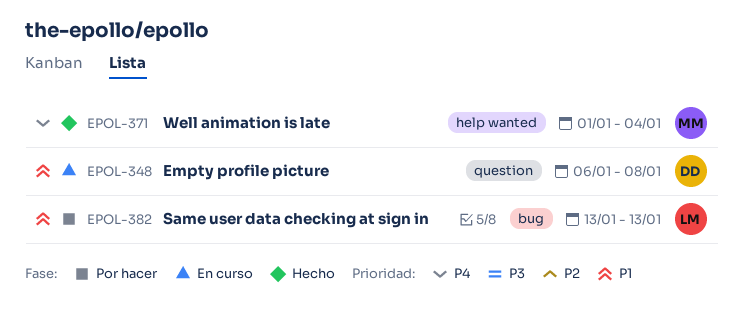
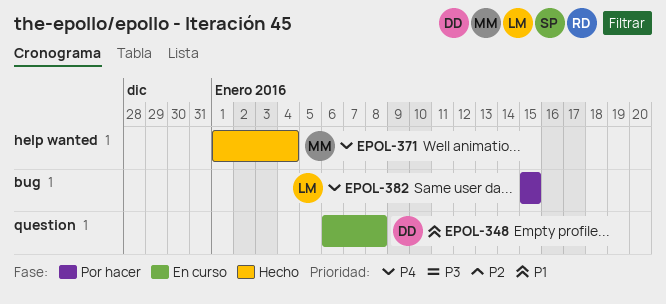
EPOL-382, priority: P1 -> P4
EPOL-382, start: Jan 13 -> Jan 15
EPOL-382, due: Jan 13 -> Jan 15

